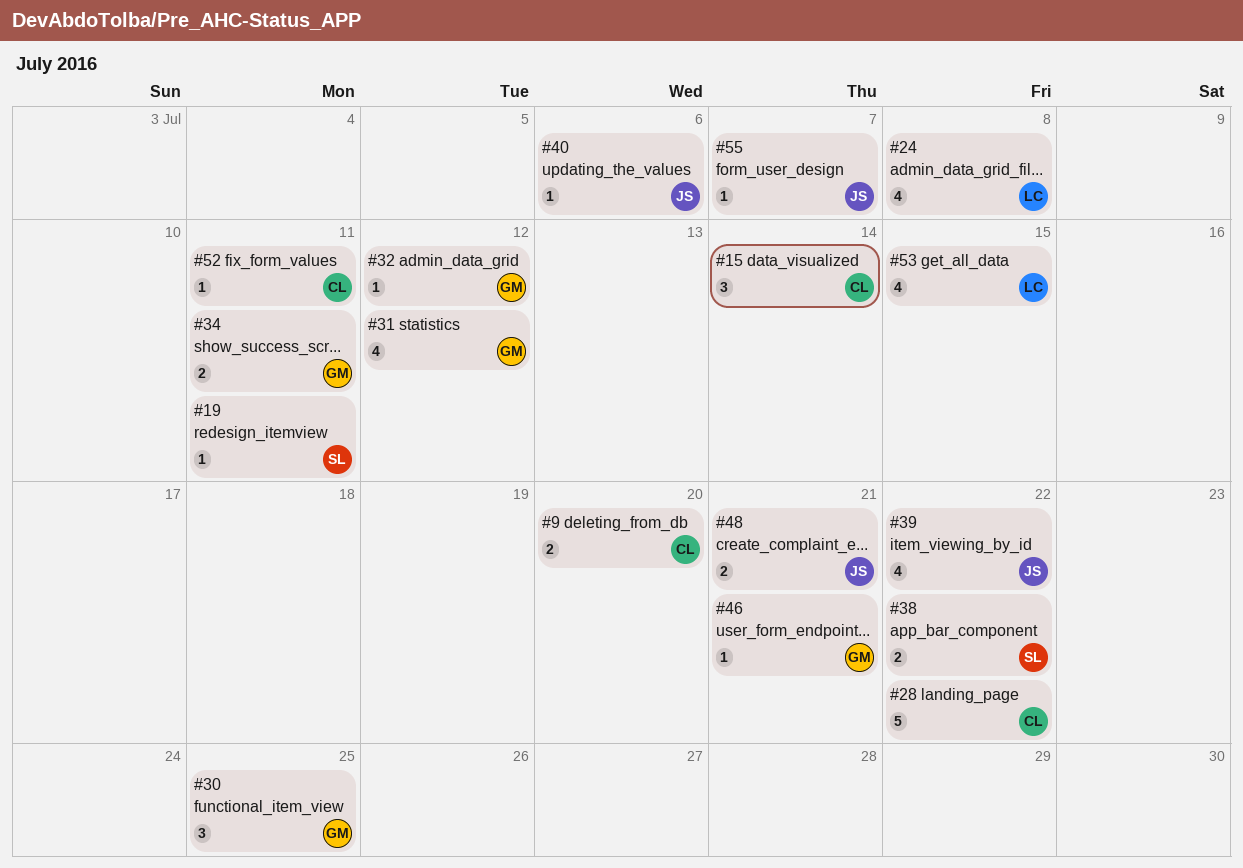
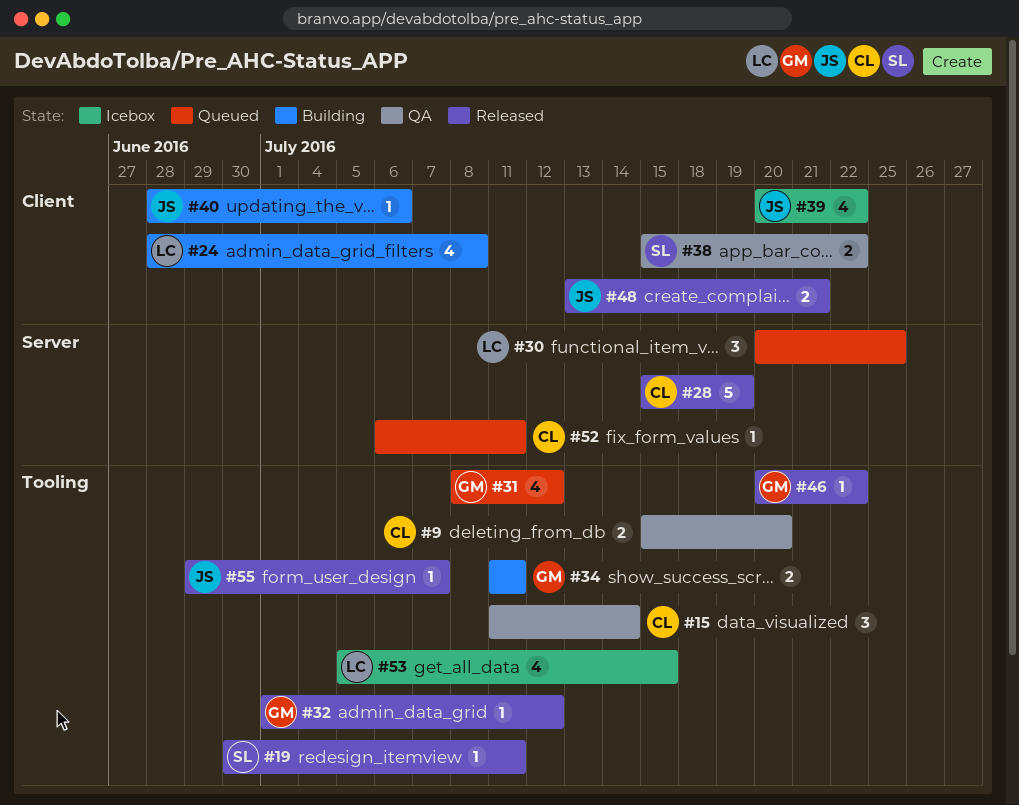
#28, due: Jul 22 -> Jul 19
#30, owner: GM -> LC
#46, due: Jul 21 -> Jul 22

